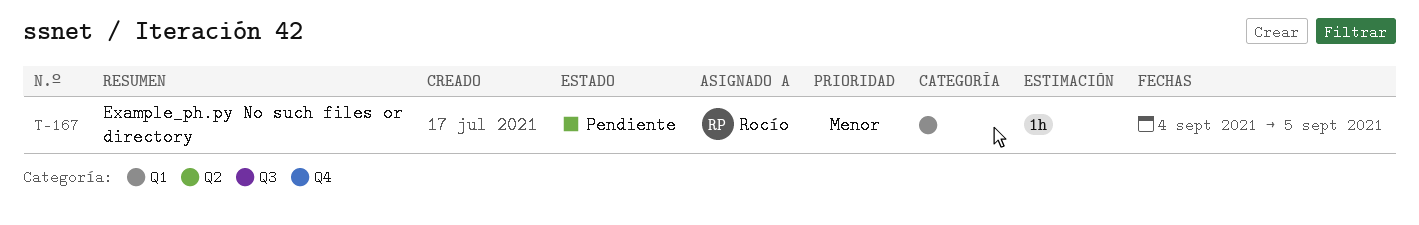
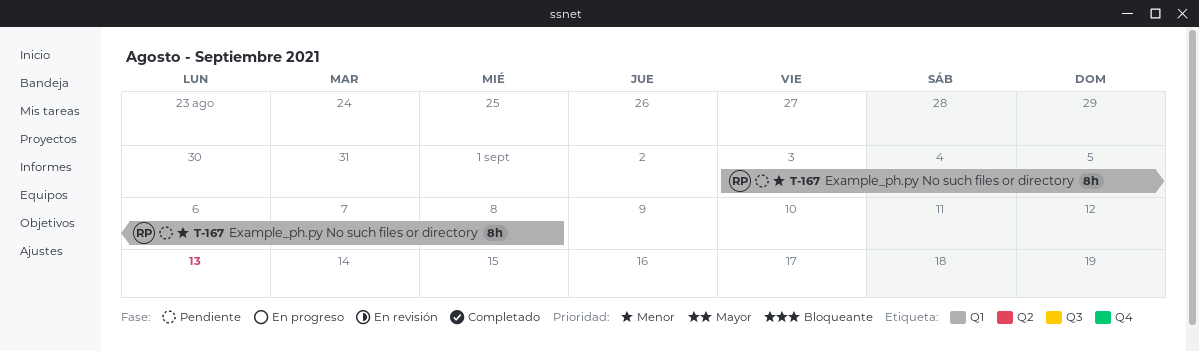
T-167, estimate: 1h -> 8h
T-167, start: Sep 4 -> Sep 3
T-167, due: Sep 5 -> Sep 8

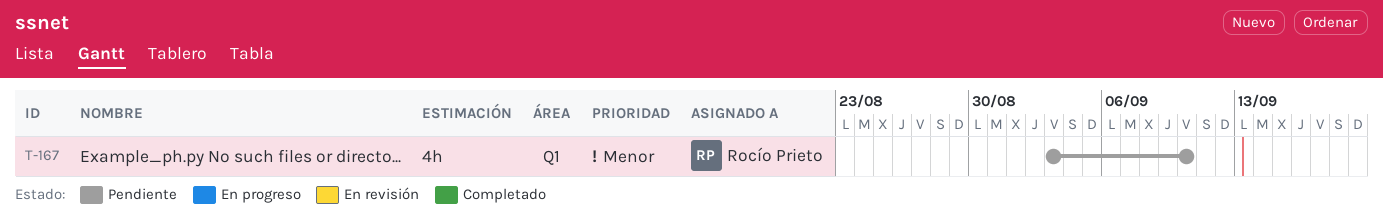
T-167, estimate: 8h -> 4h
T-167, due: Sep 8 -> Sep 10

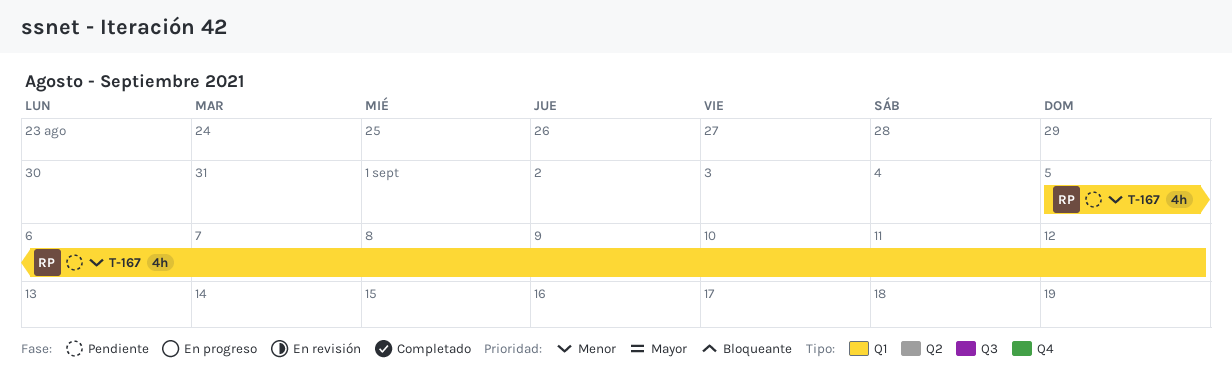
T-167, start: Sep 3 -> Sep 5
T-167, due: Sep 10 -> Sep 12

